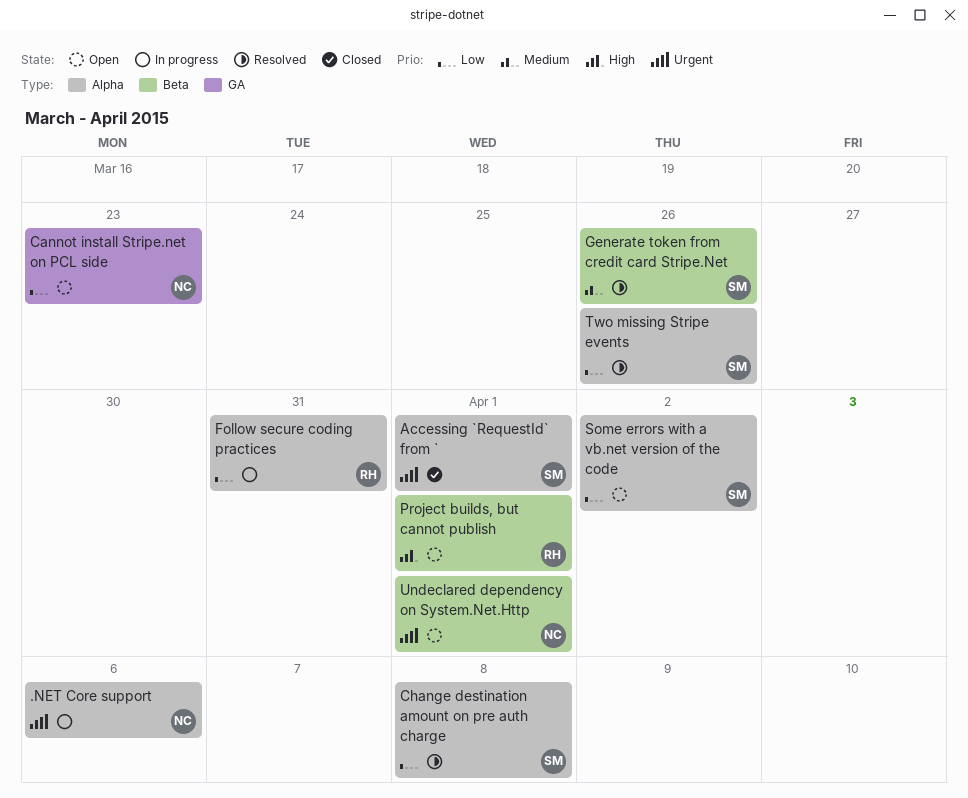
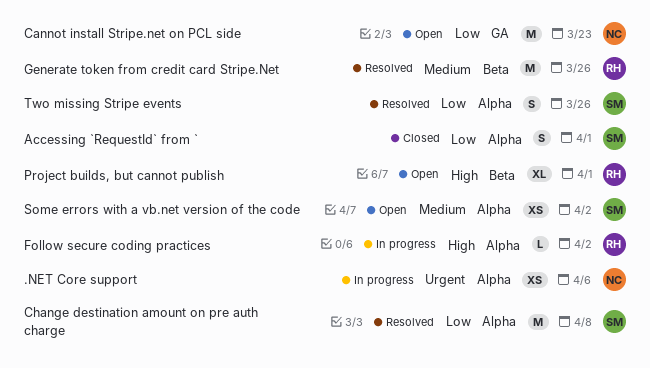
Accessing `RequestId` from `, priority: Urgent -> Low
Follow secure coding practices, priority: Low -> High
Follow secure coding practices, due: Mar 31 -> Apr 2
Generate token from credit card Stripe.Net, owner: SM -> RH
Some errors with a vb.net version of the code, priority: Low -> Medium
Undeclared dependency on System.Net.Http: present -> none

